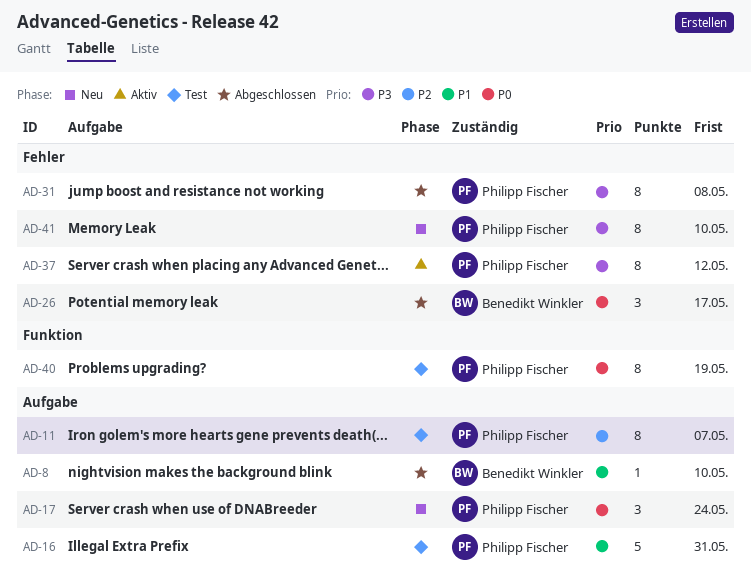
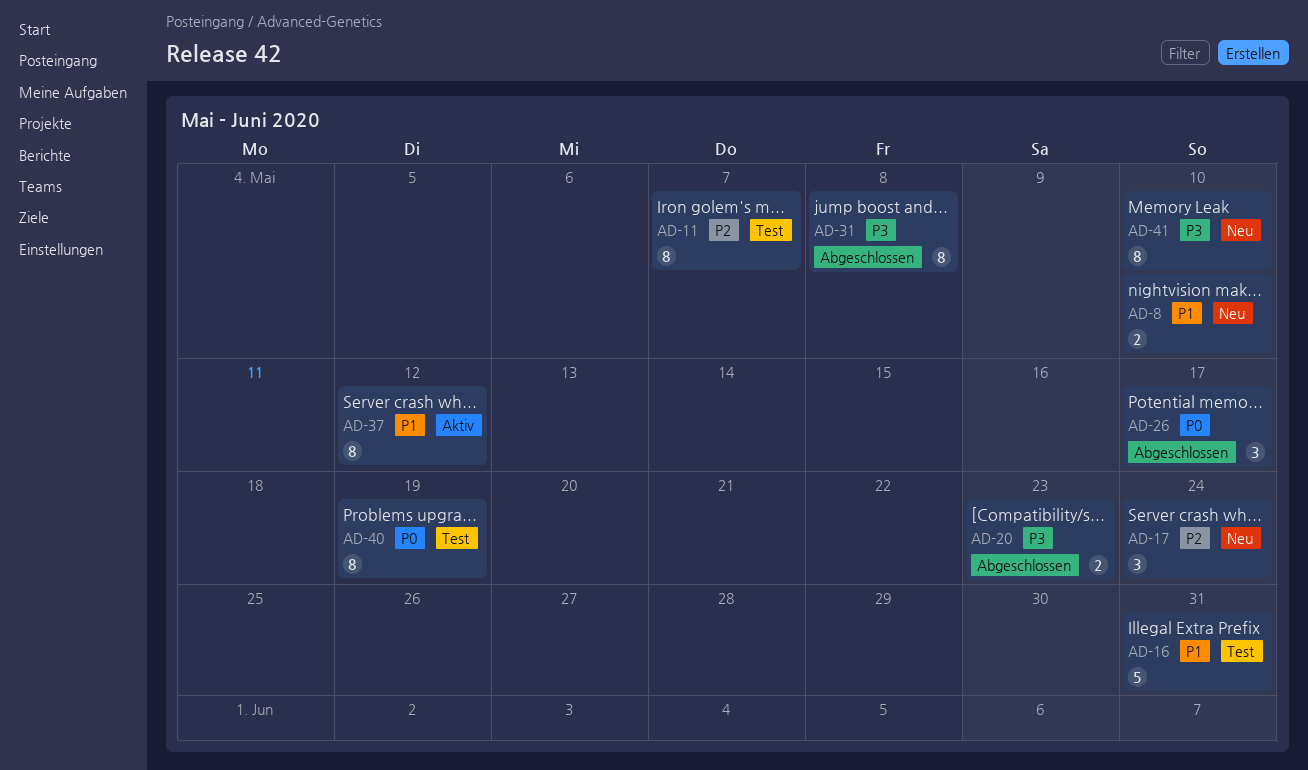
AD-8, status: Abgeschlossen -> Neu
AD-8, estimate: 1 -> 2
AD-17, priority: P0 -> P2
AD-20: none -> present
AD-37, priority: P3 -> P1

